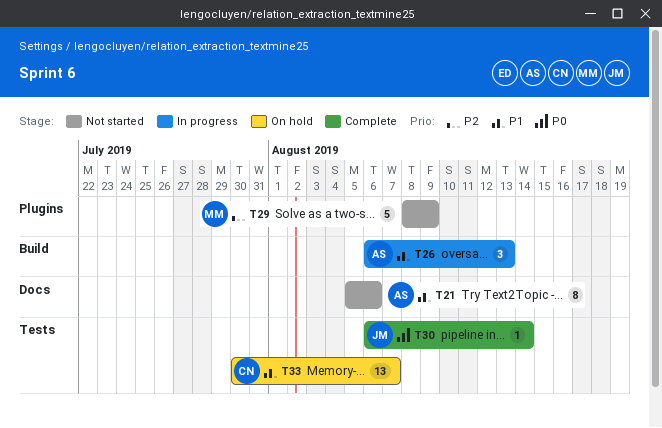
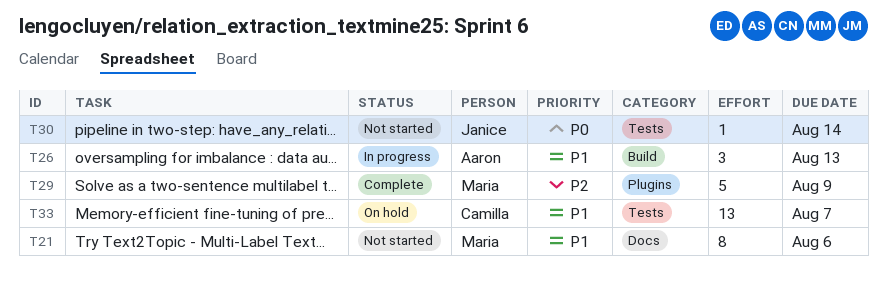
T21, owner: Aaron -> Maria
T29, status: Not started -> Complete
T30, status: Complete -> Not started

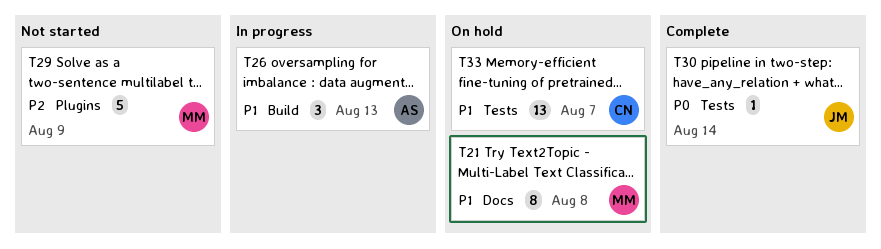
T21, status: Not started -> On hold
T21, due: Aug 6 -> Aug 8
T29, status: Complete -> Not started
T30, status: Not started -> Complete

